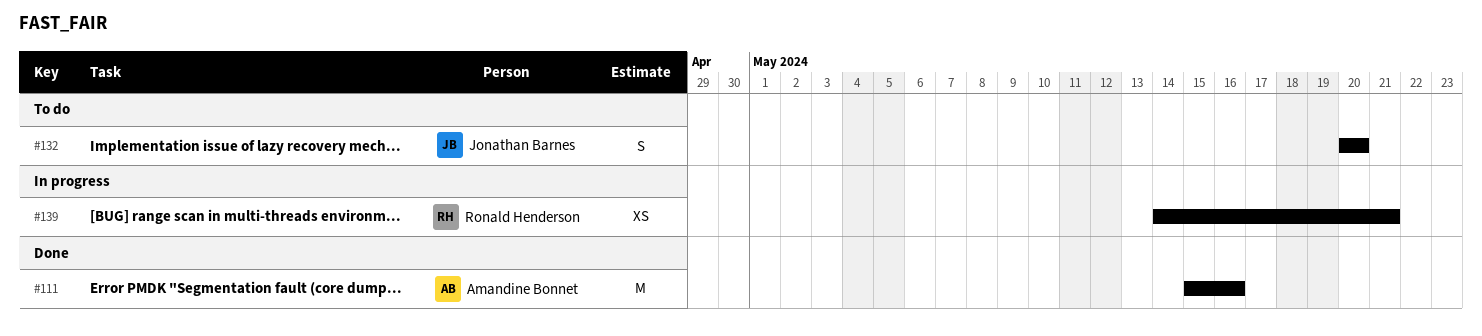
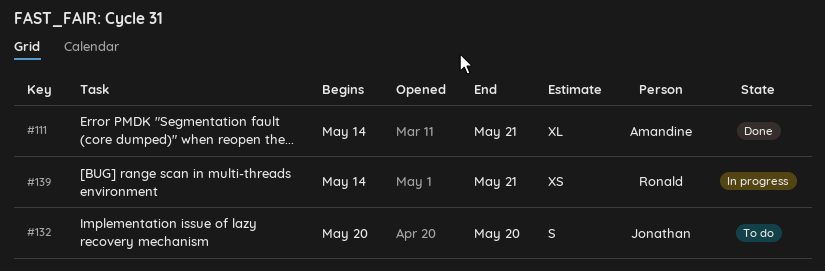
#111, estimate: M -> XL
#111, start: May 15 -> May 14
#111, due: May 16 -> May 21

